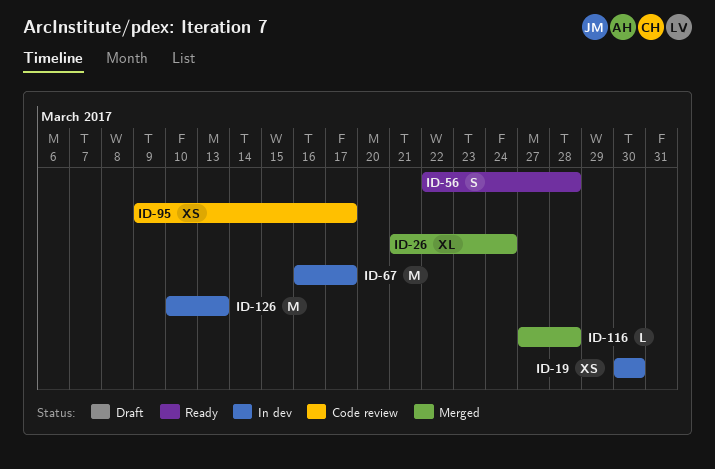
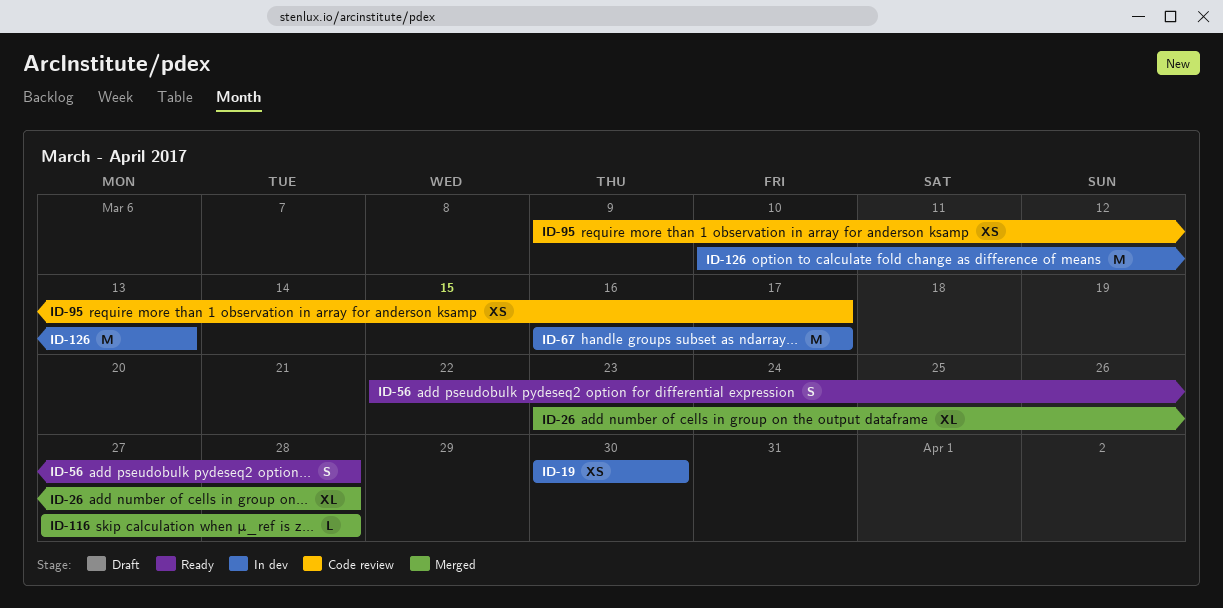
ID-26, start: Mar 21 -> Mar 23
ID-26, due: Mar 24 -> Mar 28

